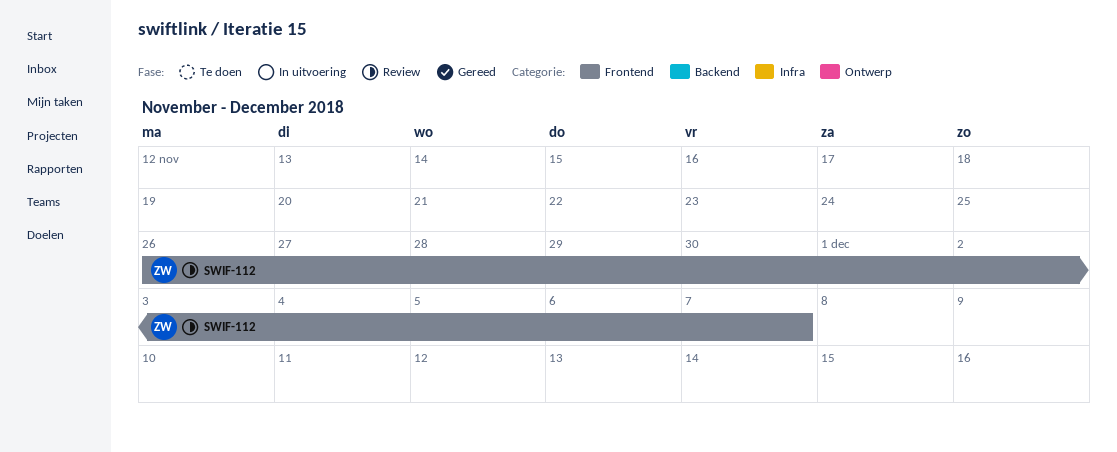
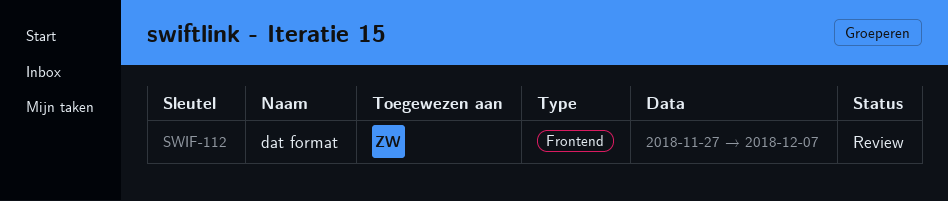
SWIF-112, start: Nov 26 -> Nov 27

